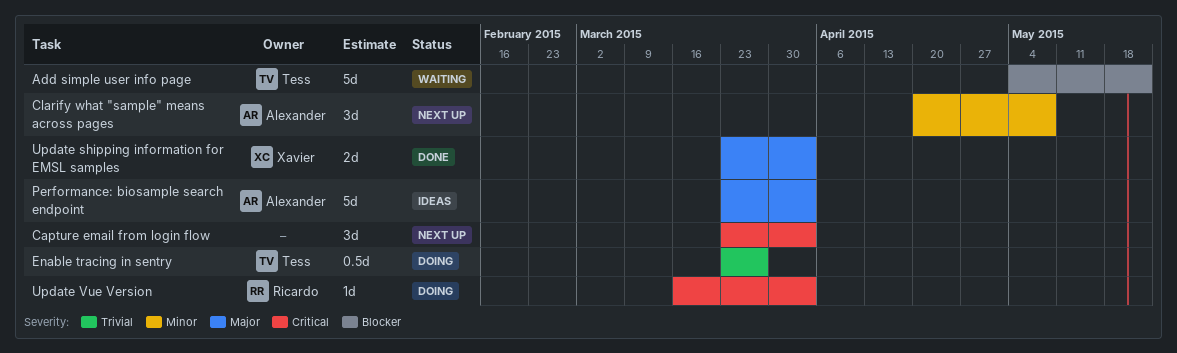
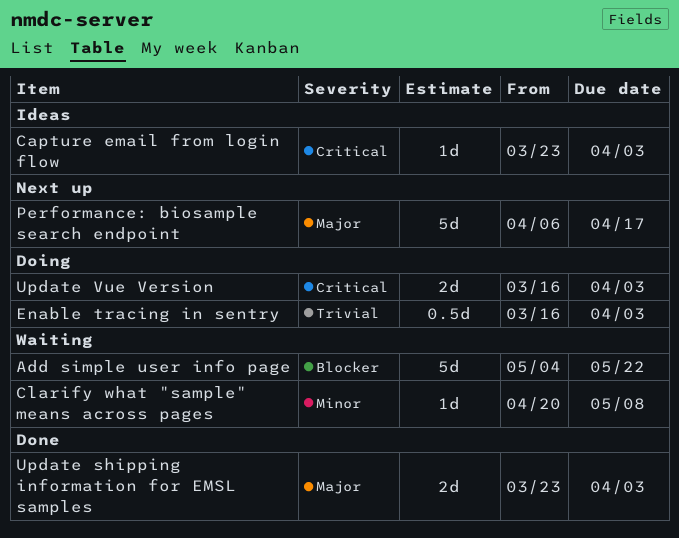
Capture email from login flow, status: Next up -> Ideas
Capture email from login flow, estimate: 3d -> 1d
Clarify what "sample" means across pages, status: Next up -> Waiting
Clarify what "sample" means across pages, estimate: 3d -> 1d
Enable tracing in sentry, start: Mar 23 -> Mar 16
Enable tracing in sentry, due: Mar 27 -> Apr 3
Performance: biosample search endpoint, status: Ideas -> Next up
Performance: biosample search endpoint, start: Mar 23 -> Apr 6
Performance: biosample search endpoint, due: Apr 3 -> Apr 17
Update Vue Version, estimate: 1d -> 2d

